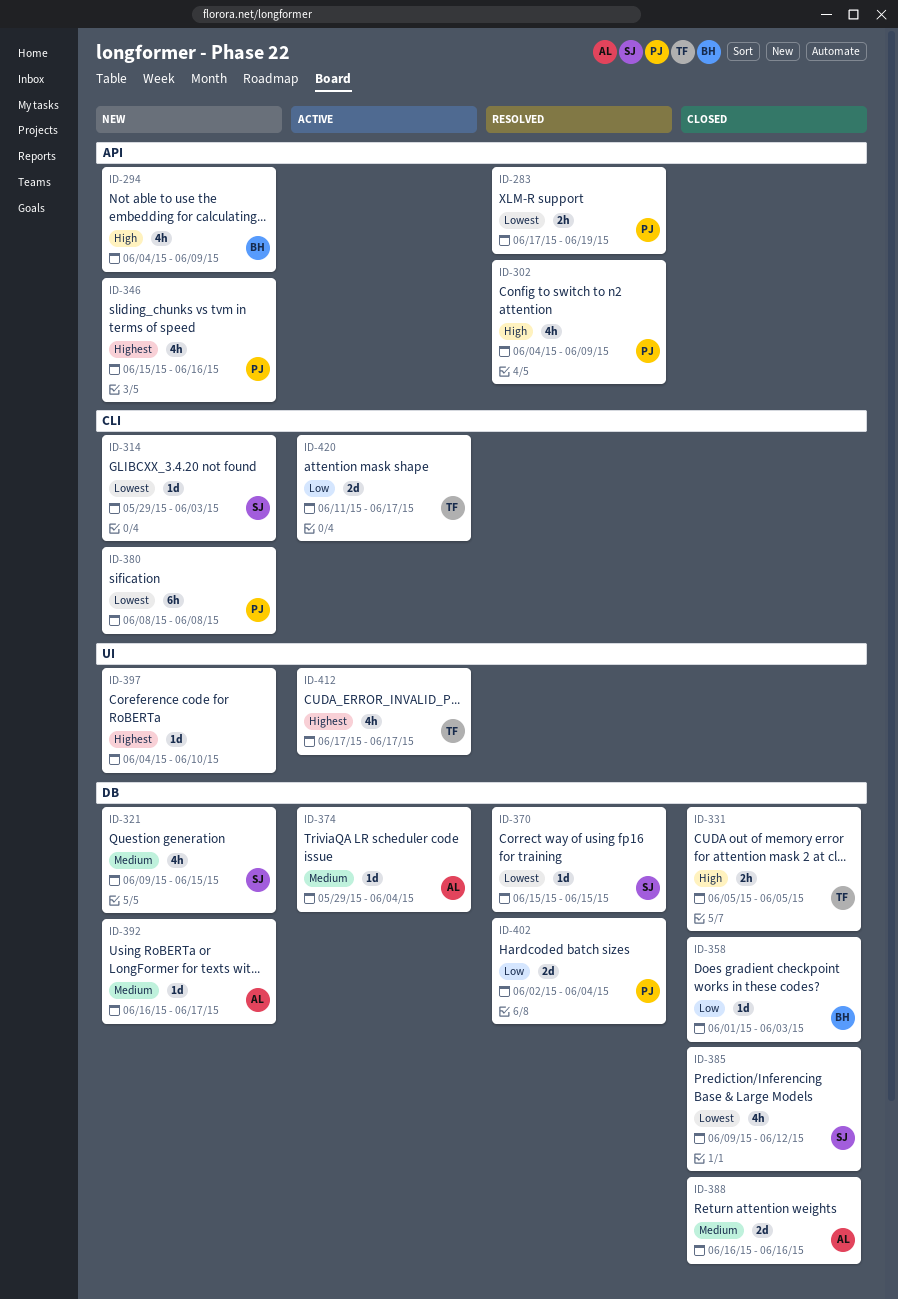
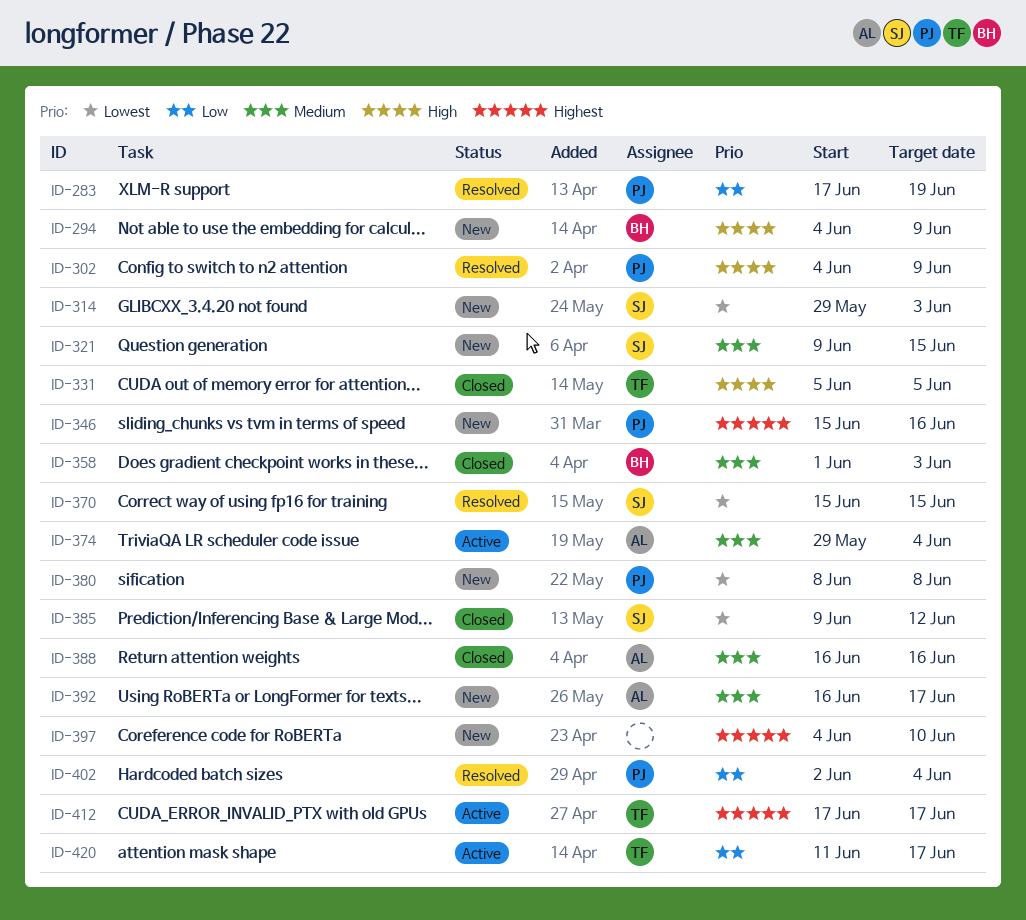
ID-283, priority: Lowest -> Low
ID-358, priority: Low -> Medium

